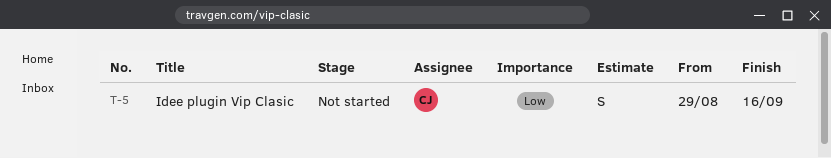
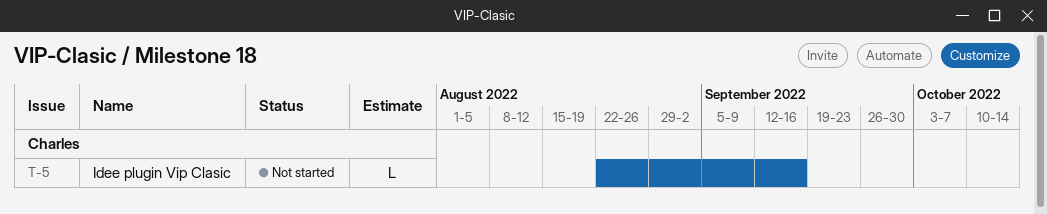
T-5, estimate: S -> L
T-5, start: Aug 29 -> Aug 22

